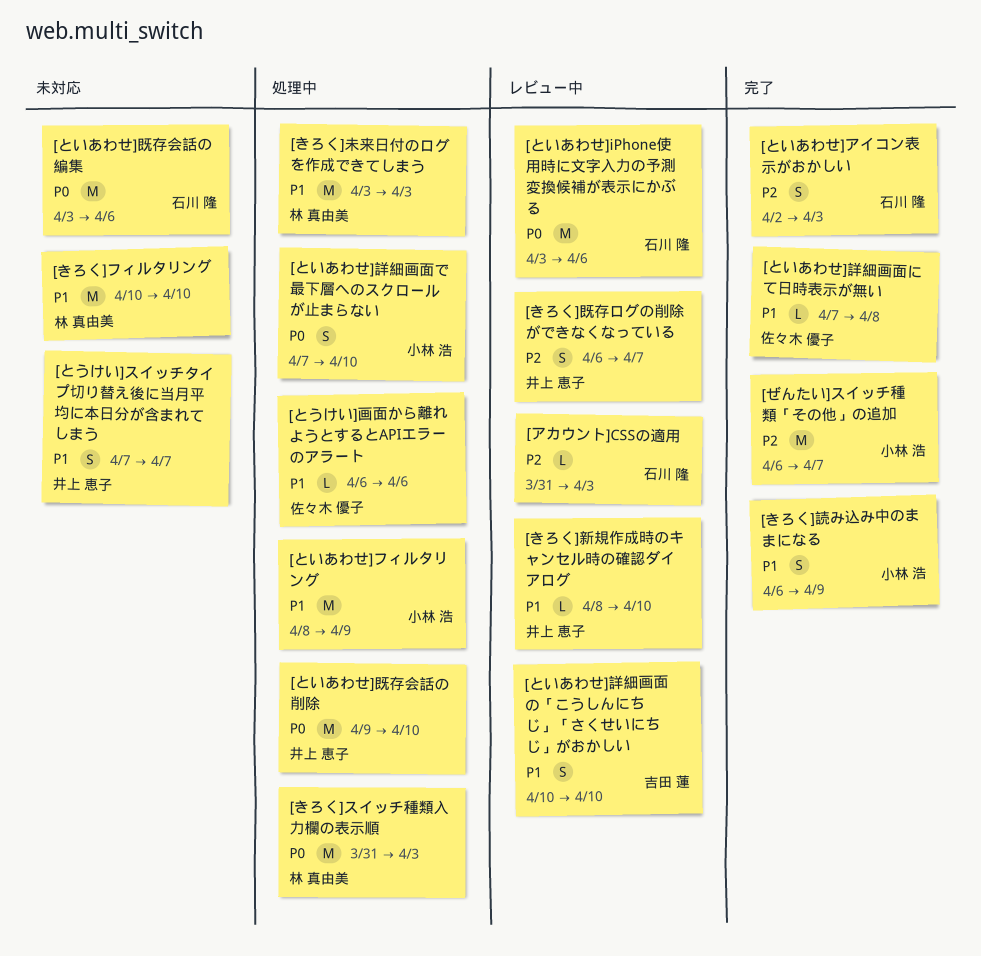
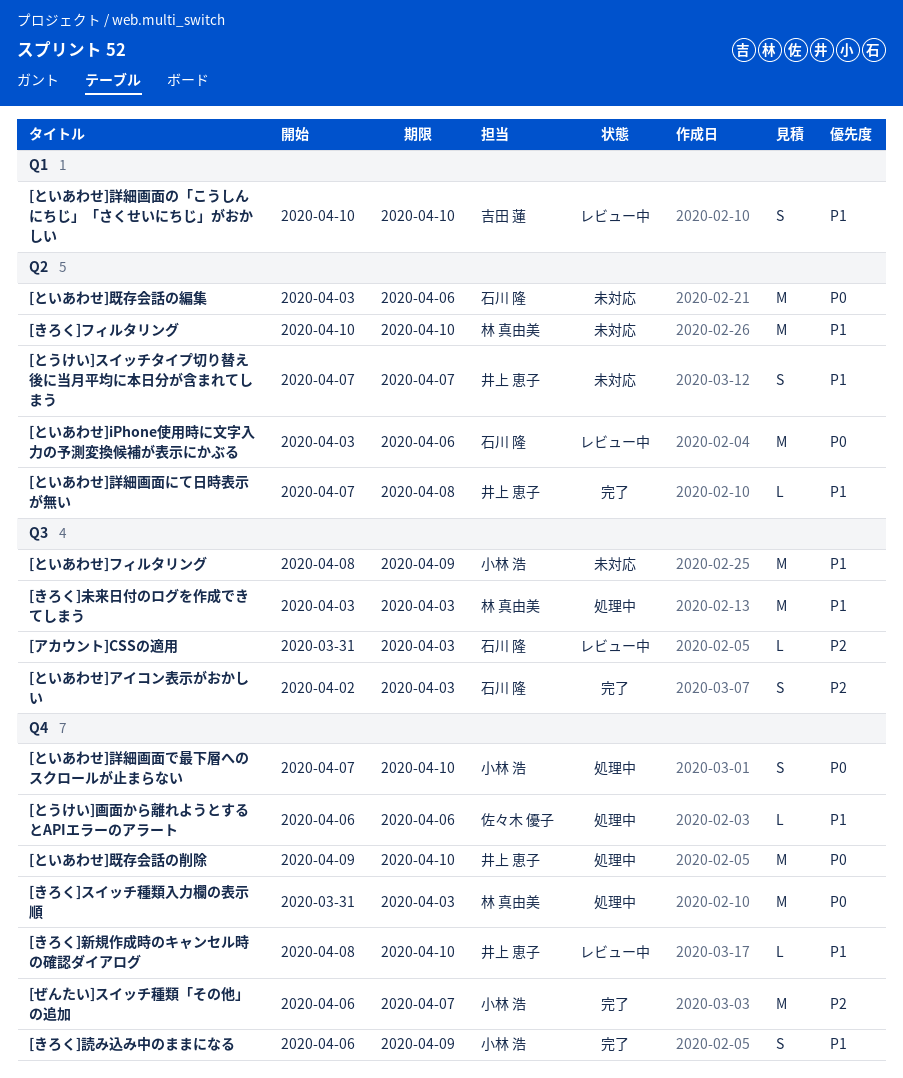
[きろく]既存ログの削除ができなくなっている: present -> none
[といあわせ]フィルタリング, status: 処理中 -> 未対応
[といあわせ]詳細画面にて日時表示が無い, owner: 佐々木 優子 -> 井上 恵子

